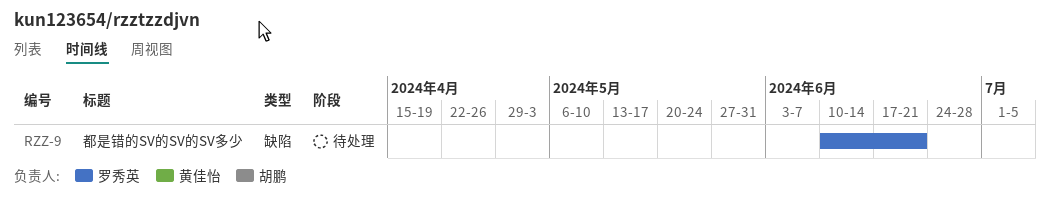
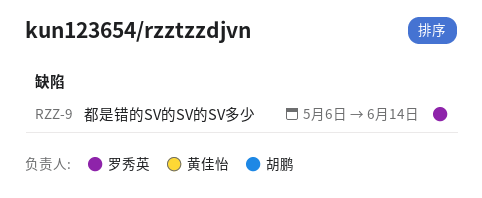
RZZ-9, start: Jun 10 -> May 6
RZZ-9, due: Jun 21 -> Jun 14

